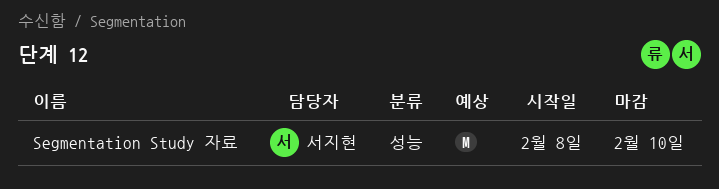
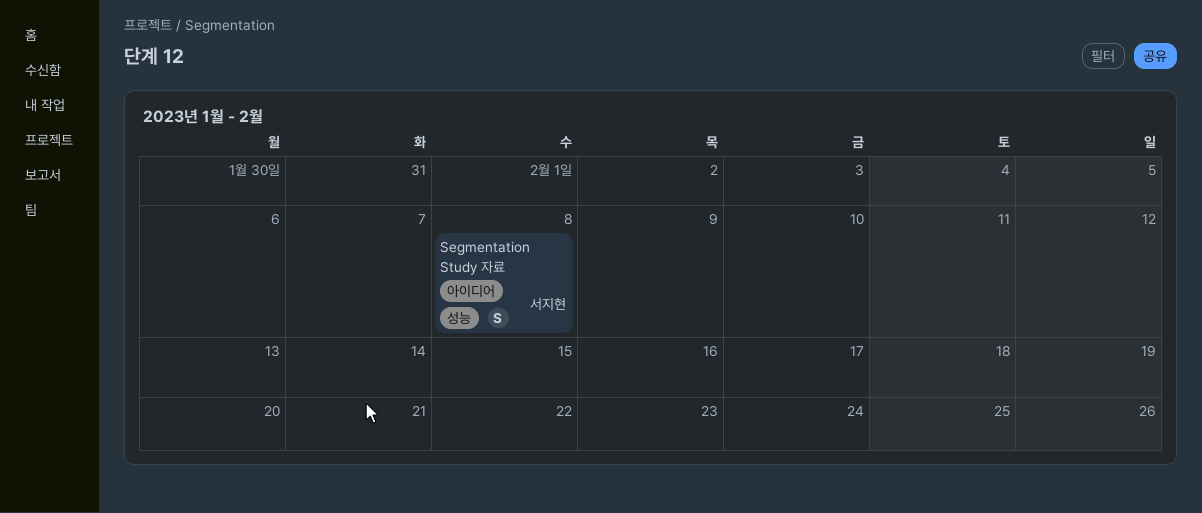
Segmentation Study 자료, estimate: M -> S
Segmentation Study 자료, due: Feb 10 -> Feb 8

